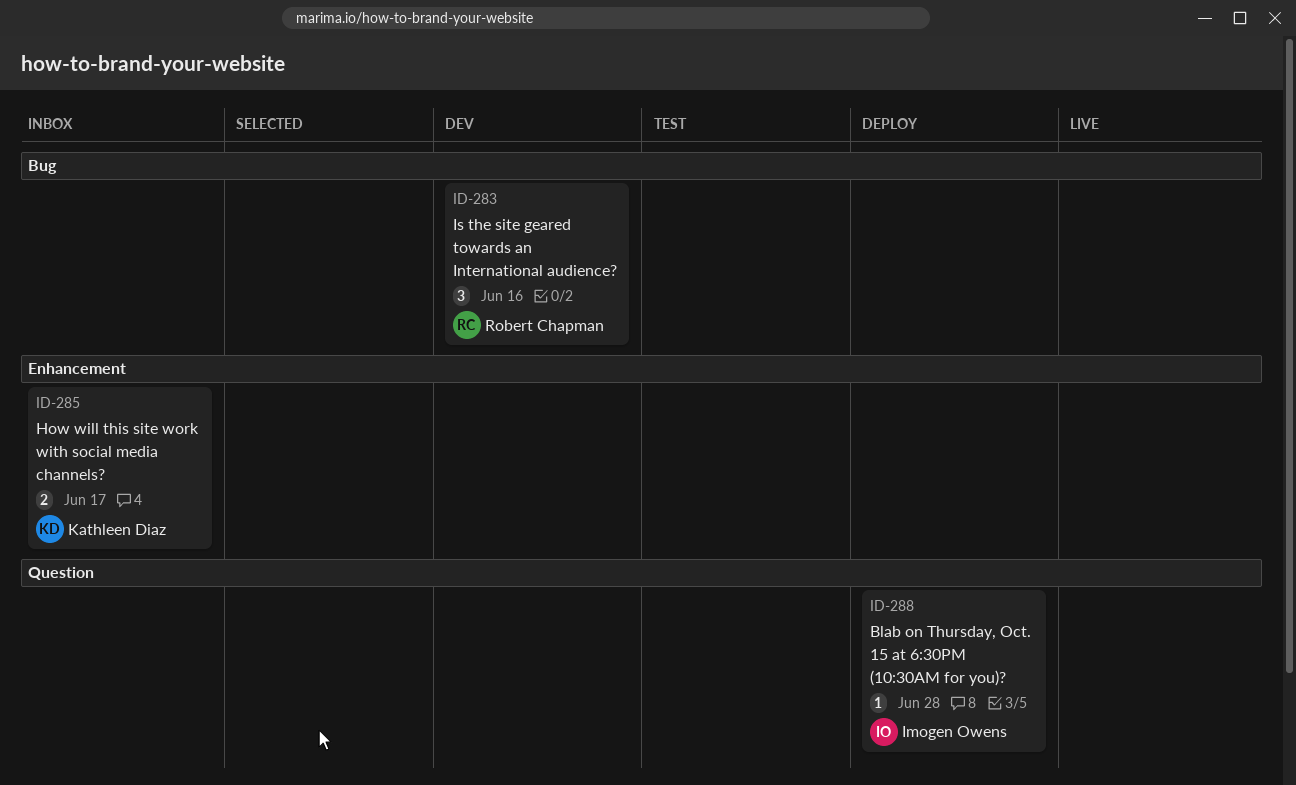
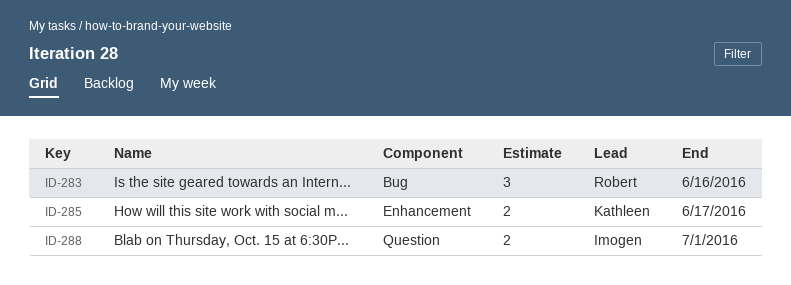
ID-288, estimate: 1 -> 2
ID-288, due: Jun 28 -> Jul 1

